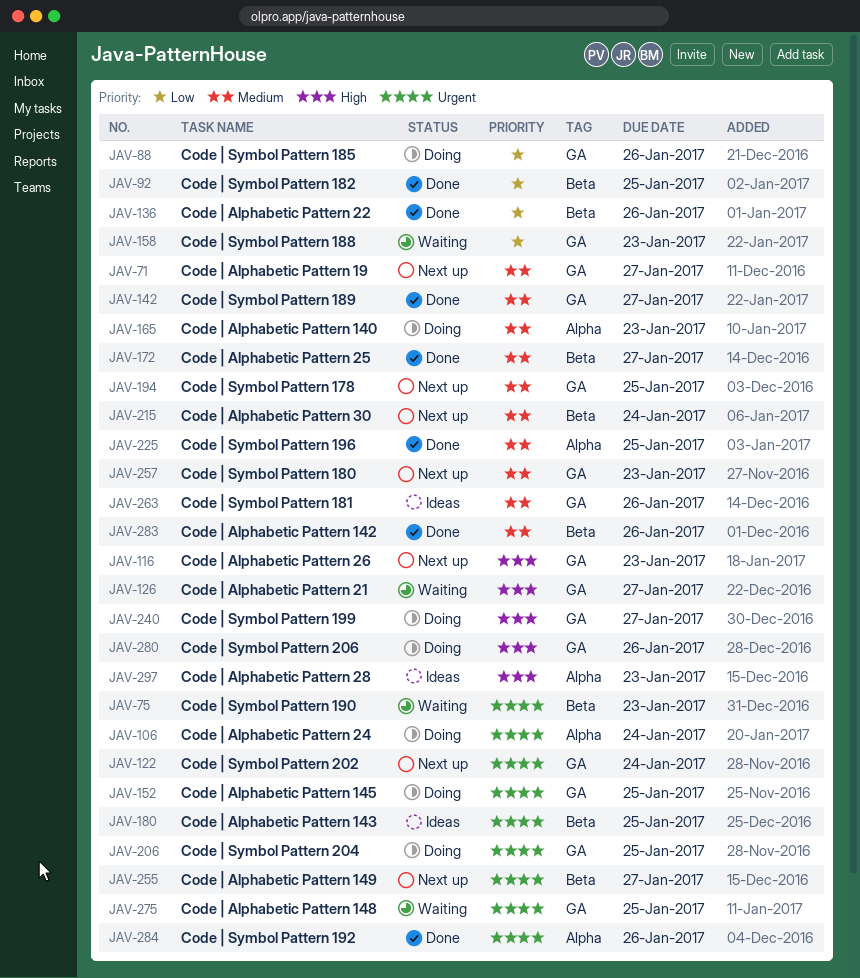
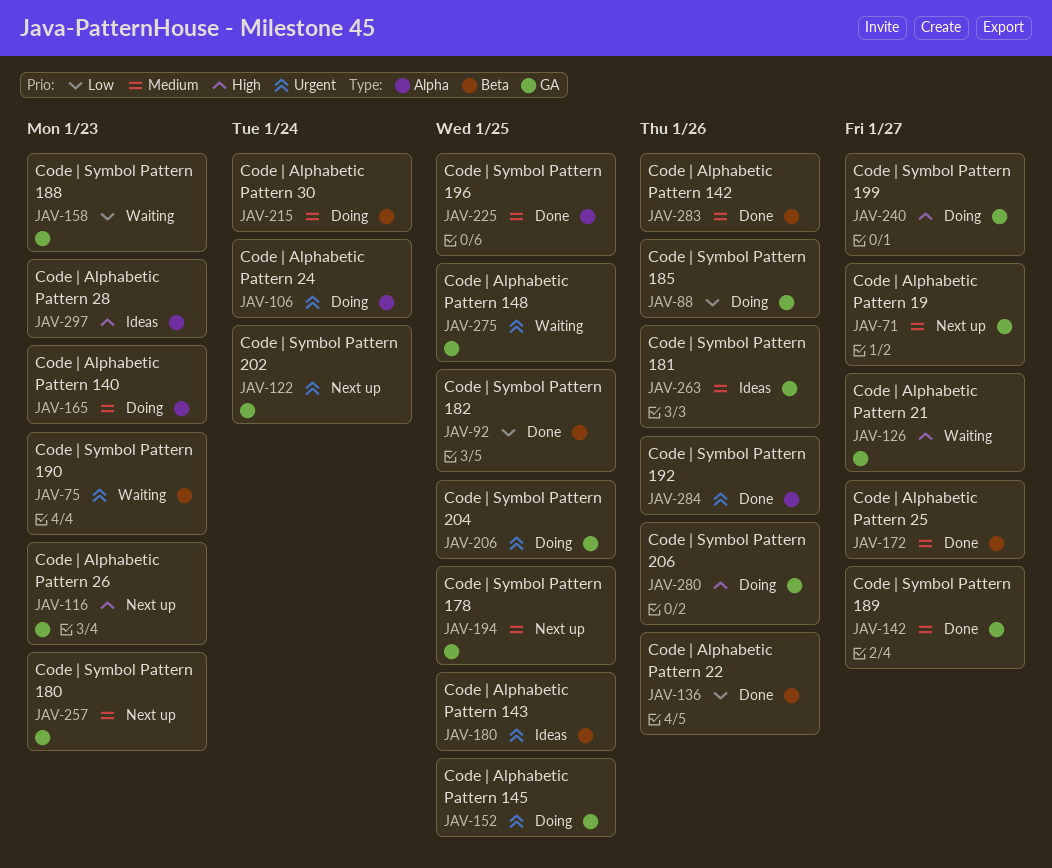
JAV-215, status: Next up -> Doing
JAV-255: present -> none

